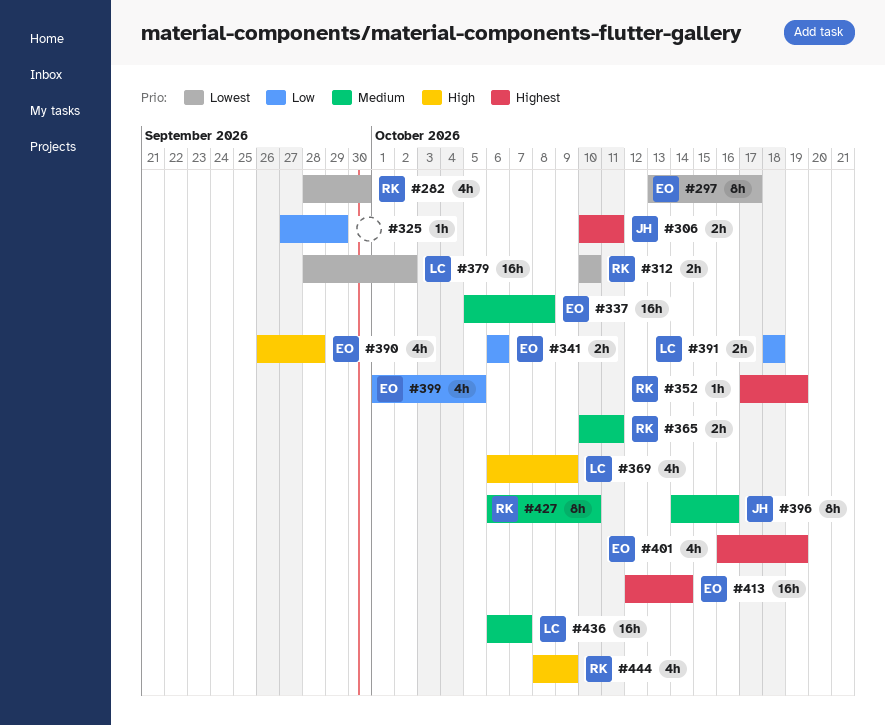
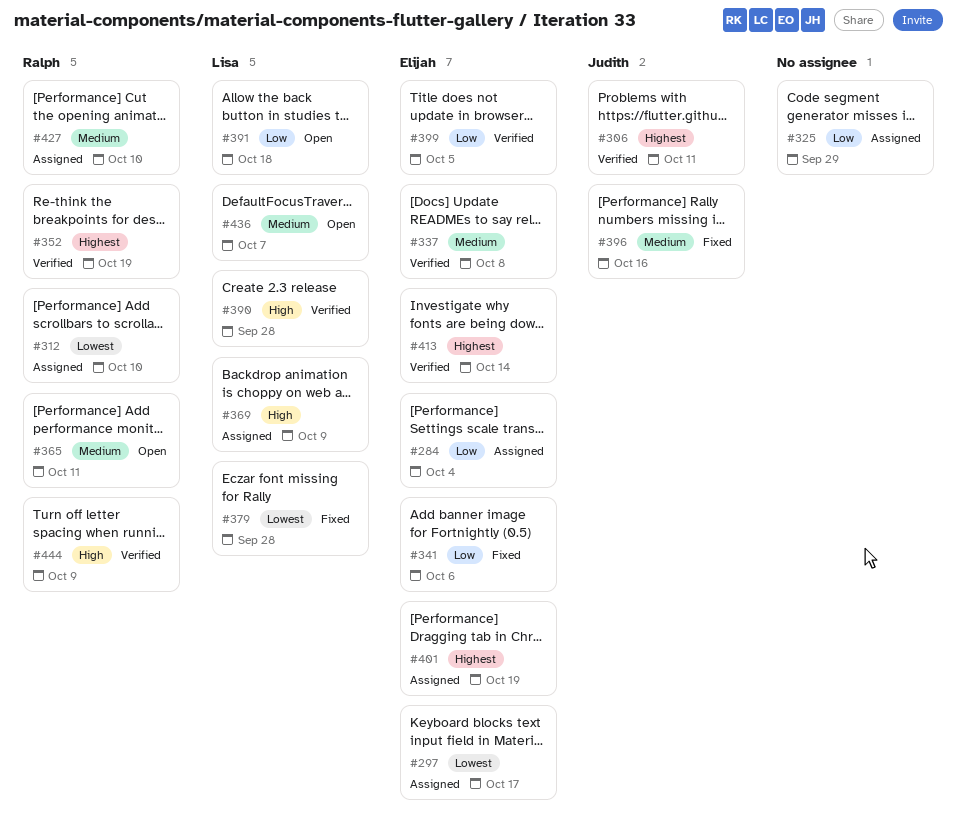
#282: present -> none
#284: none -> present
#379, due: Oct 2 -> Sep 28
#390, owner: Elijah -> Lisa

